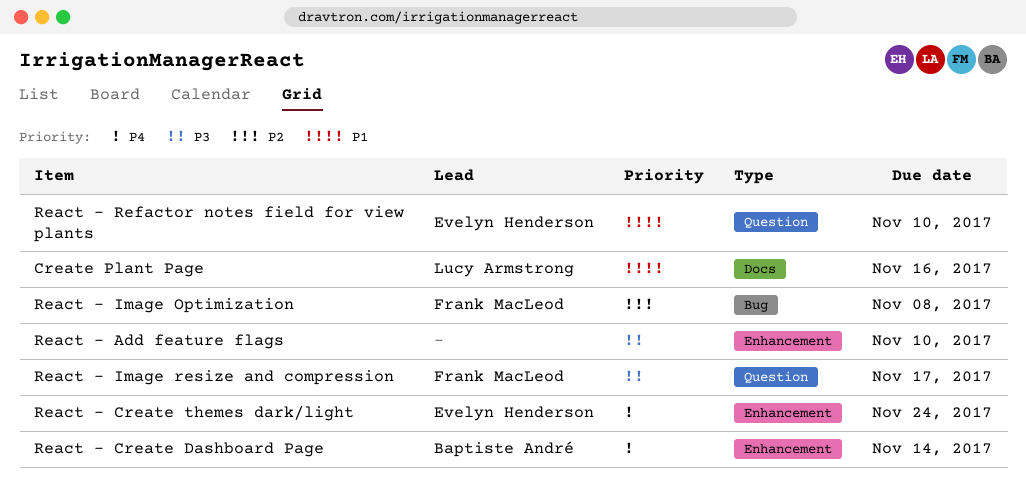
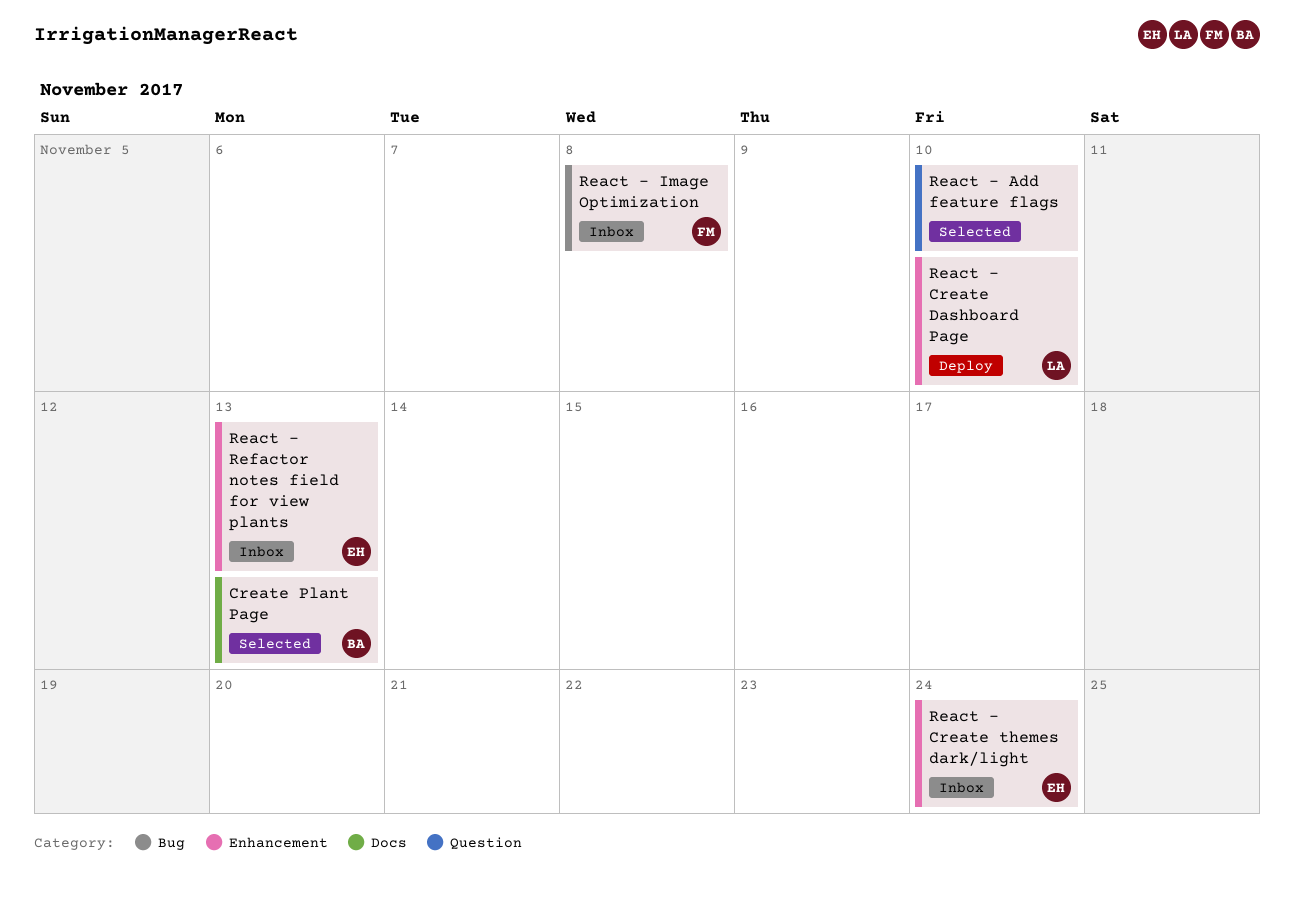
Create Plant Page, owner: Lucy Armstrong -> Baptiste André
Create Plant Page, due: Nov 16 -> Nov 13
React - Add feature flags, label: Enhancement -> Question
React - Create Dashboard Page, owner: Baptiste André -> Lucy Armstrong
React - Create Dashboard Page, due: Nov 14 -> Nov 10
React - Image resize and compression: present -> none
React - Refactor notes field for view plants, label: Question -> Enhancement
React - Refactor notes field for view plants, due: Nov 10 -> Nov 13

